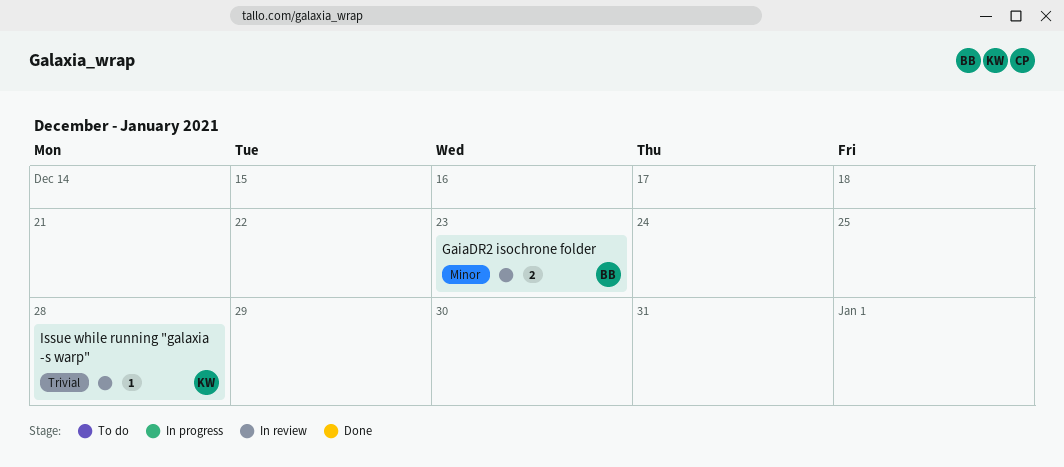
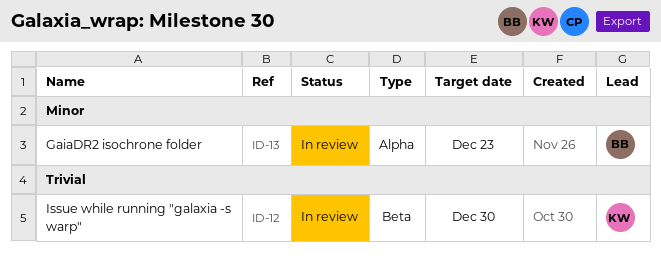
Issue while running "galaxia -s warp", due: Dec 28 -> Dec 30

